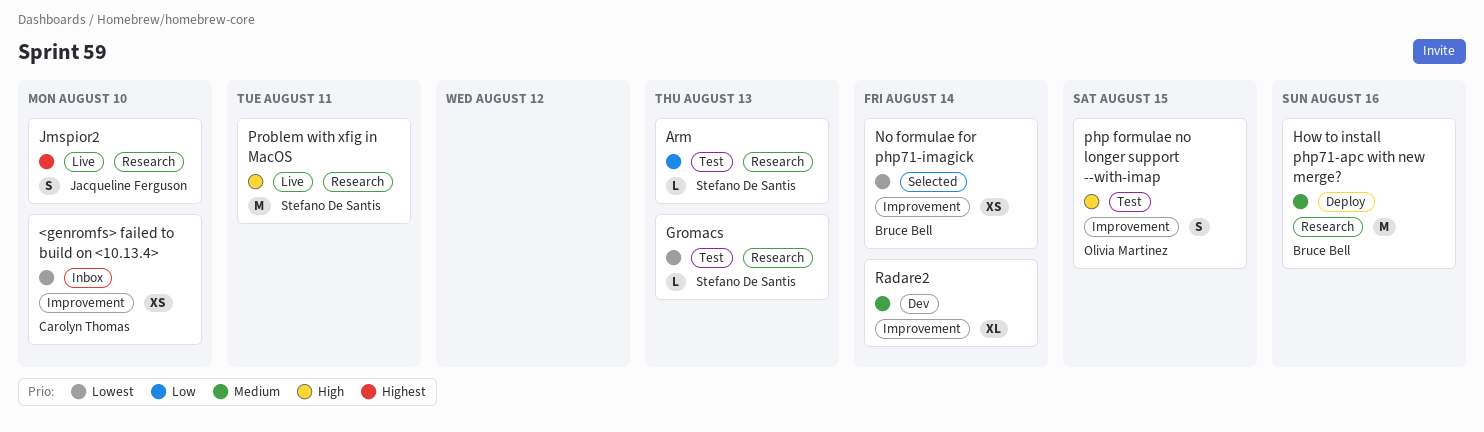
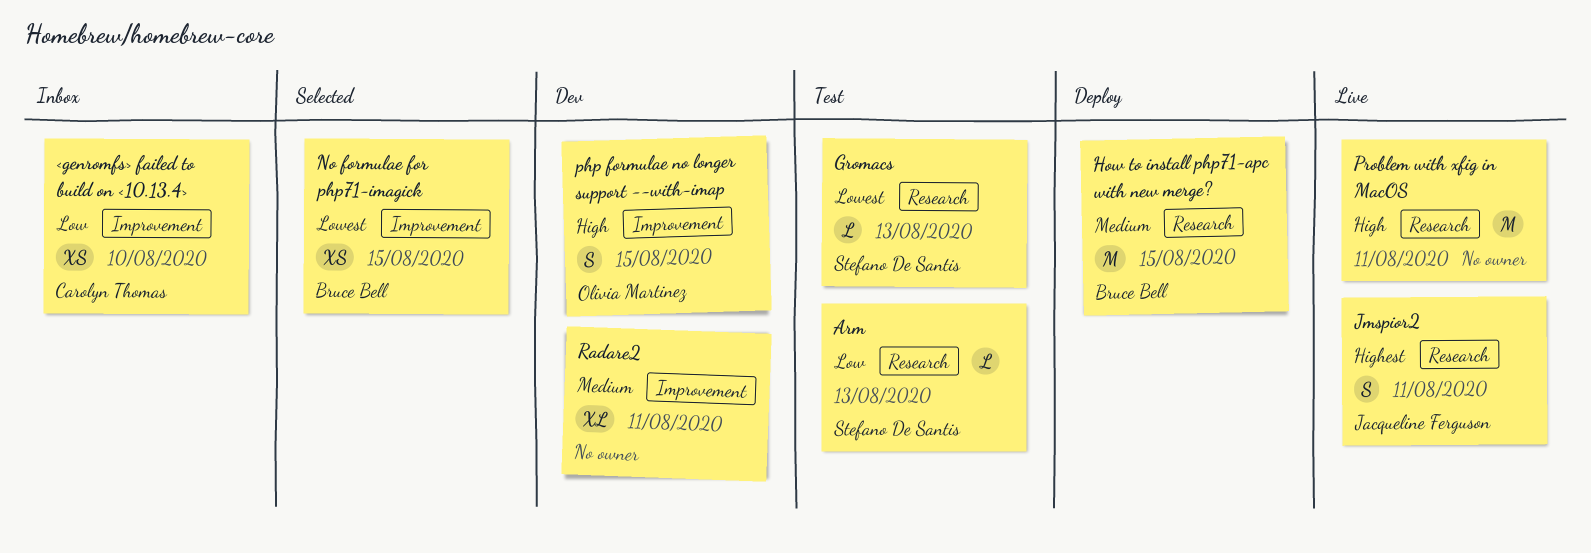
<genromfs> failed to build on <10.13.4>, priority: Lowest -> Low
How to install php71-apc with new merge?, due: Aug 16 -> Aug 15
Jmspior2, due: Aug 10 -> Aug 11
No formulae for php71-imagick, due: Aug 14 -> Aug 15
php formulae no longer support --with-imap, status: Test -> Dev
Problem with xfig in MacOS, owner: Stefano De Santis -> none
Radare2, due: Aug 14 -> Aug 11

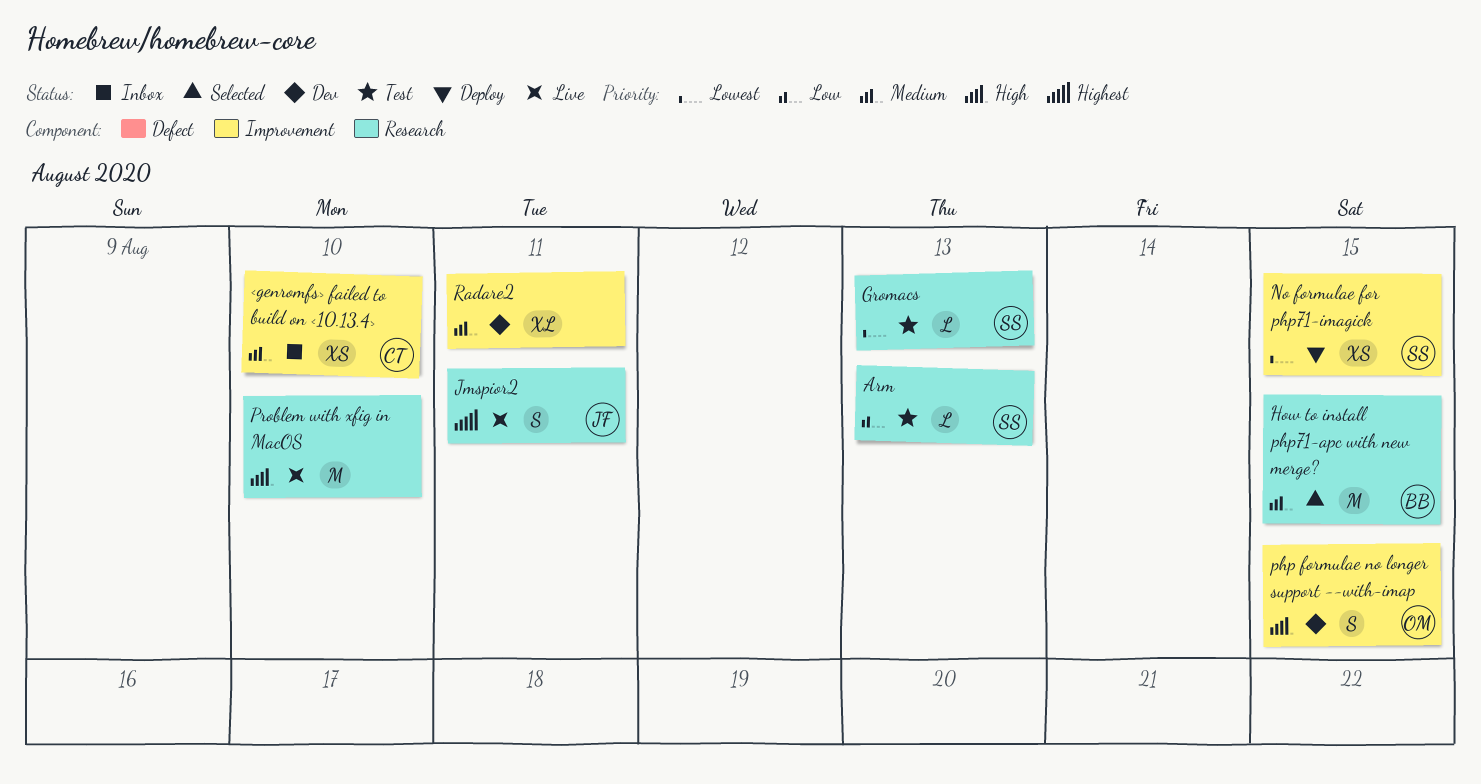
<genromfs> failed to build on <10.13.4>, priority: Low -> Medium
How to install php71-apc with new merge?, status: Deploy -> Selected
No formulae for php71-imagick, status: Selected -> Deploy
No formulae for php71-imagick, owner: Bruce Bell -> Stefano De Santis
Problem with xfig in MacOS, due: Aug 11 -> Aug 10

